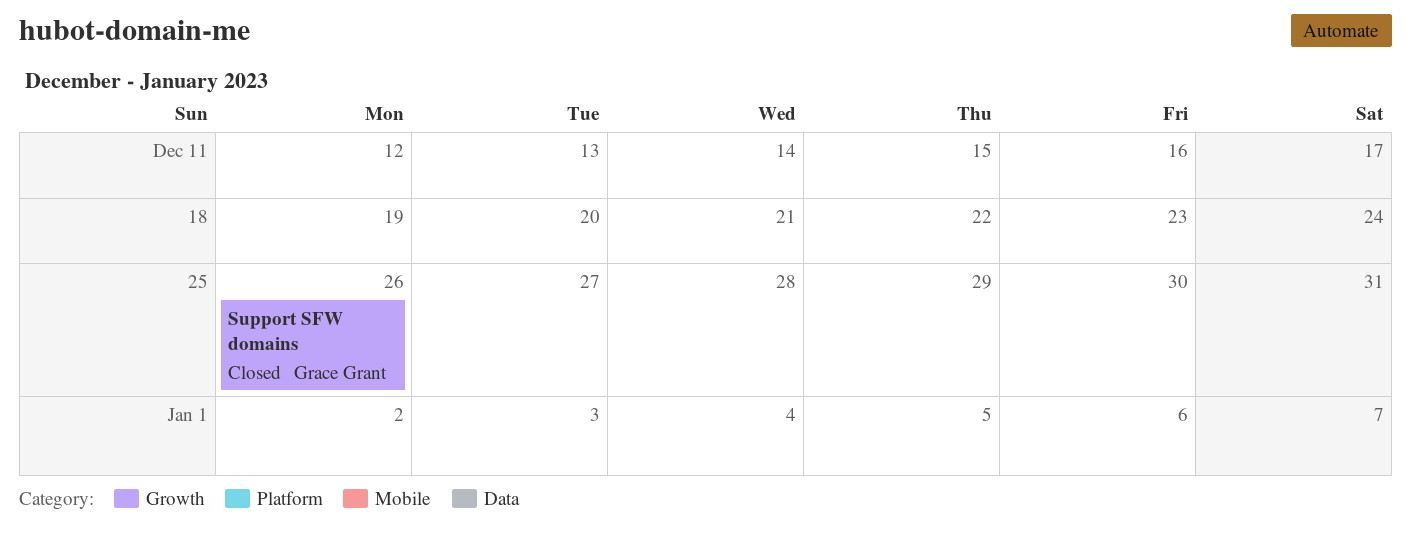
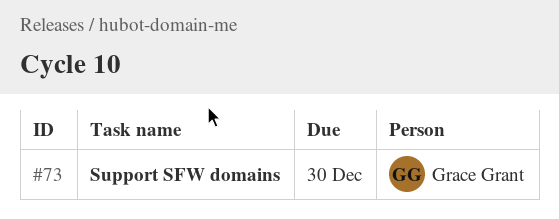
Support SFW domains, due: Dec 26 -> Dec 30

